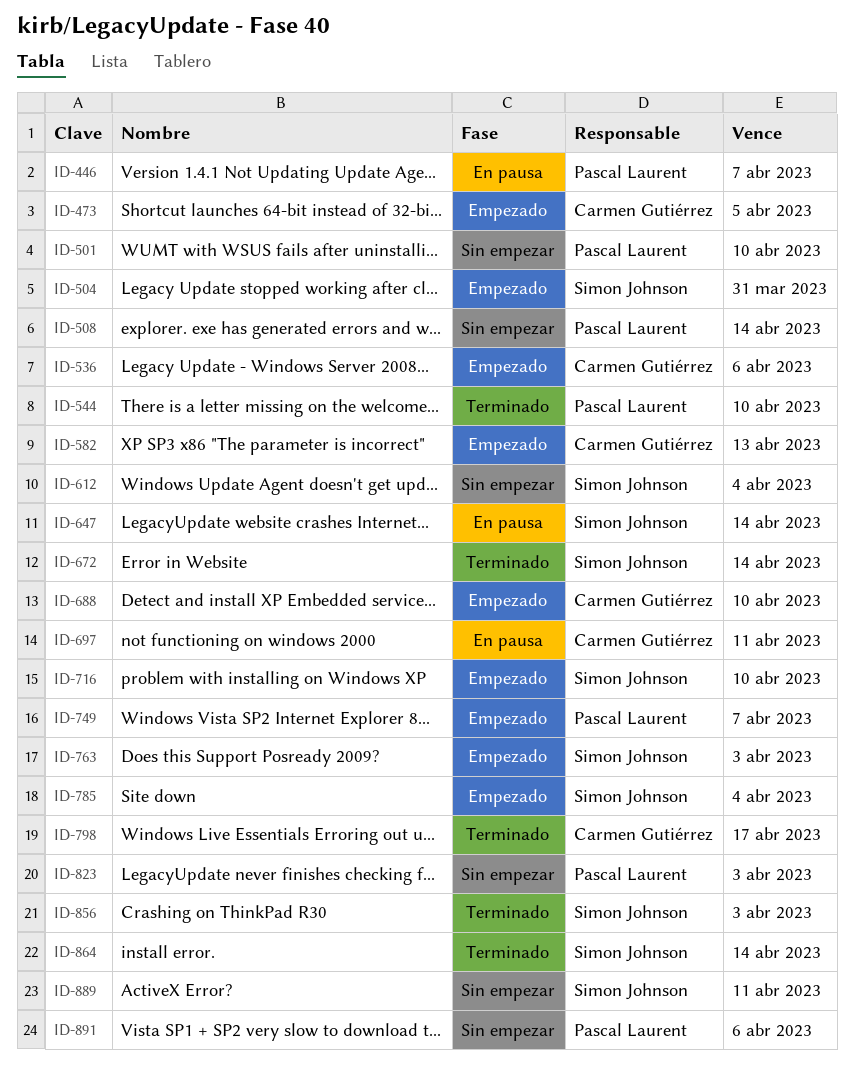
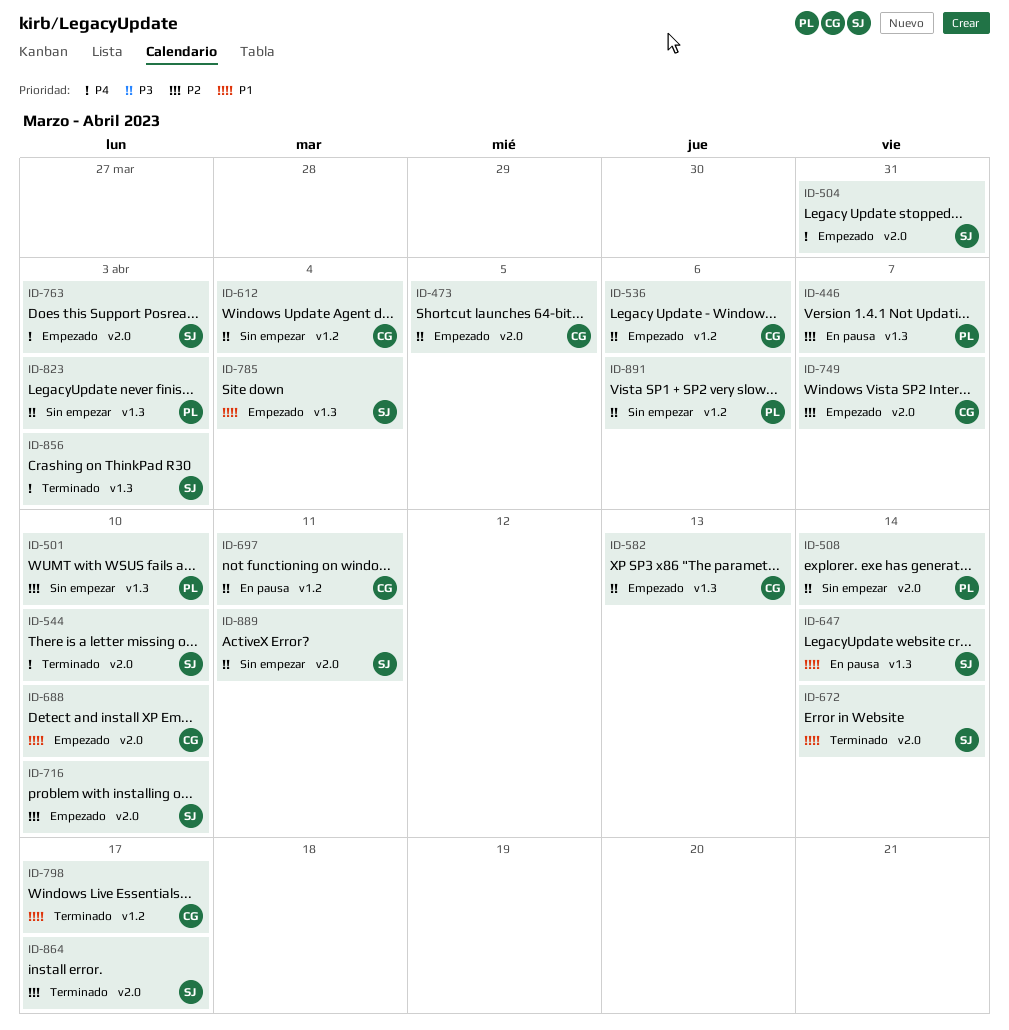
ID-544, owner: Pascal Laurent -> Simon Johnson
ID-612, owner: Simon Johnson -> Carmen Gutiérrez
ID-749, owner: Pascal Laurent -> Carmen Gutiérrez
ID-864, due: Apr 14 -> Apr 17

